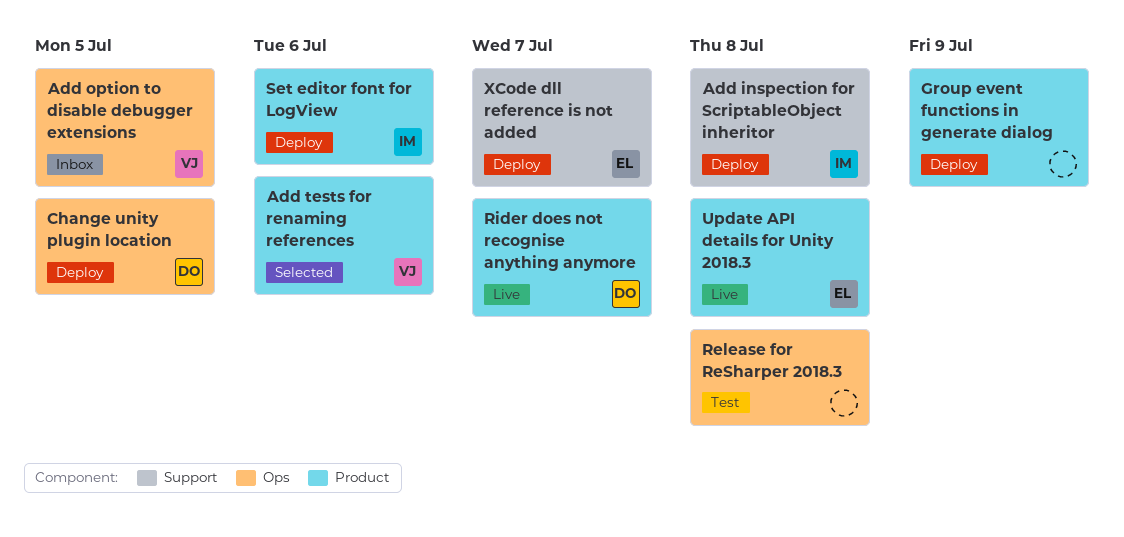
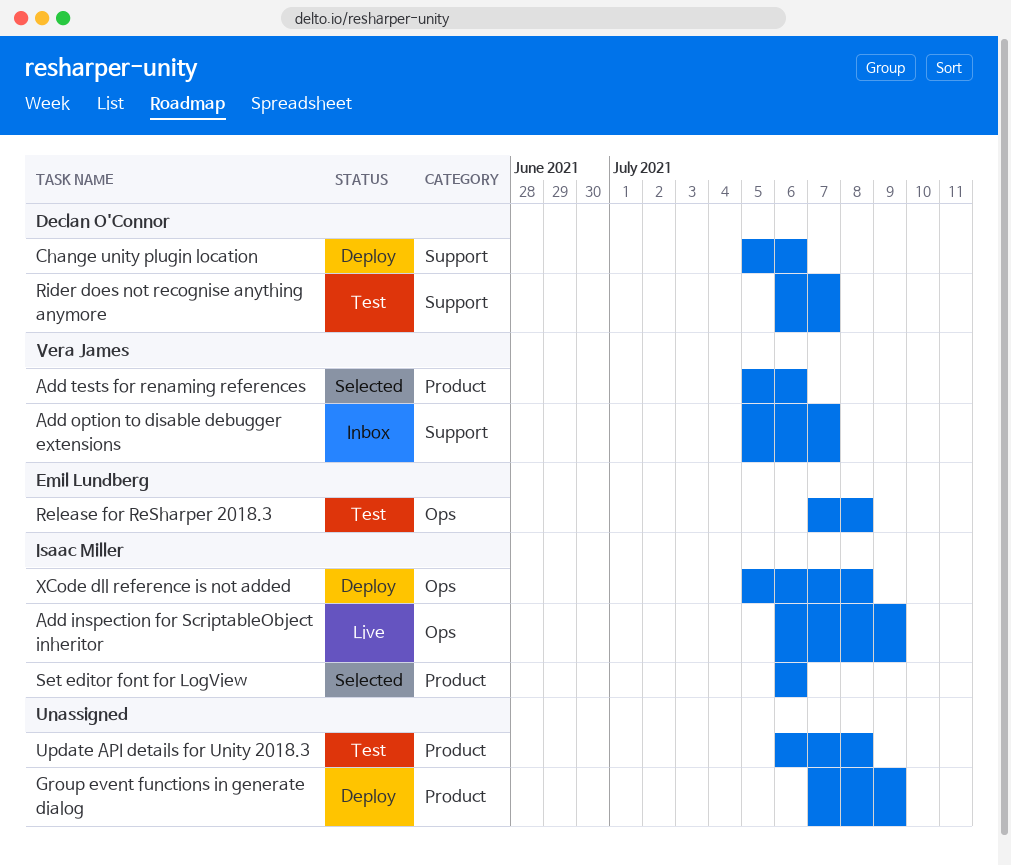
Add inspection for ScriptableObject inheritor, status: Deploy -> Live
Add inspection for ScriptableObject inheritor, label: Support -> Ops
Add inspection for ScriptableObject inheritor, due: Jul 8 -> Jul 9
Add option to disable debugger extensions, label: Ops -> Support
Add option to disable debugger extensions, due: Jul 5 -> Jul 7
Change unity plugin location, label: Ops -> Support
Change unity plugin location, due: Jul 5 -> Jul 6
Release for ReSharper 2018.3, owner: none -> Emil Lundberg
Rider does not recognise anything anymore, status: Live -> Test
Rider does not recognise anything anymore, label: Product -> Support
Set editor font for LogView, status: Deploy -> Selected
Update API details for Unity 2018.3, status: Live -> Test
Update API details for Unity 2018.3, owner: Emil Lundberg -> none
XCode dll reference is not added, owner: Emil Lundberg -> Isaac Miller
XCode dll reference is not added, label: Support -> Ops
XCode dll reference is not added, due: Jul 7 -> Jul 8

